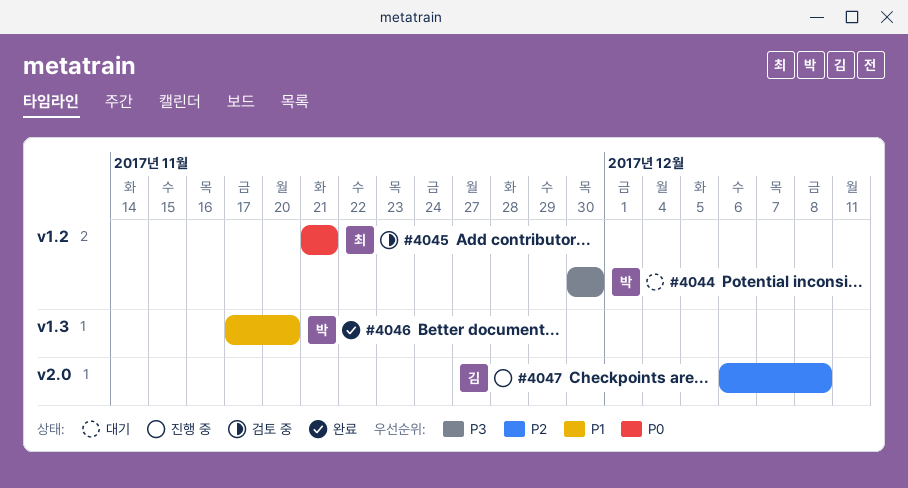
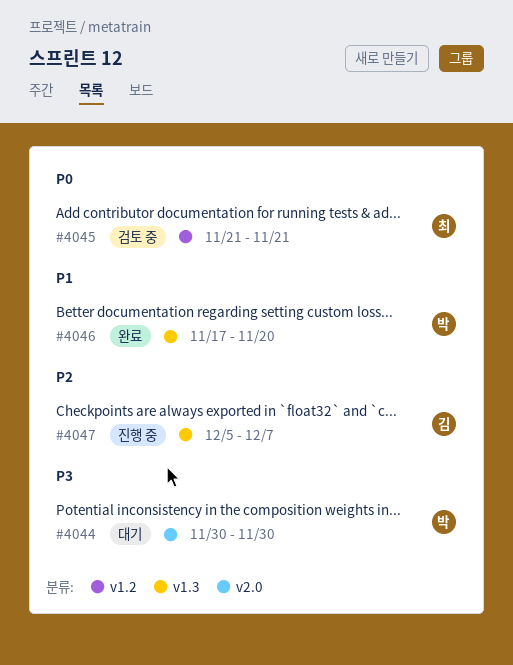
#4044, label: v1.2 -> v2.0
#4047, label: v2.0 -> v1.3
#4047, start: Dec 6 -> Dec 5
#4047, due: Dec 8 -> Dec 7

